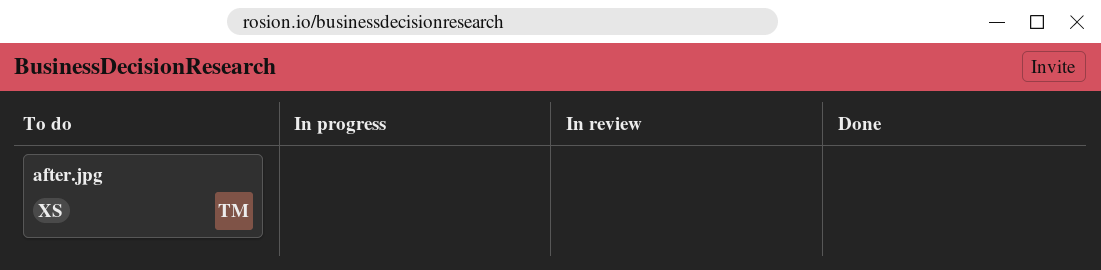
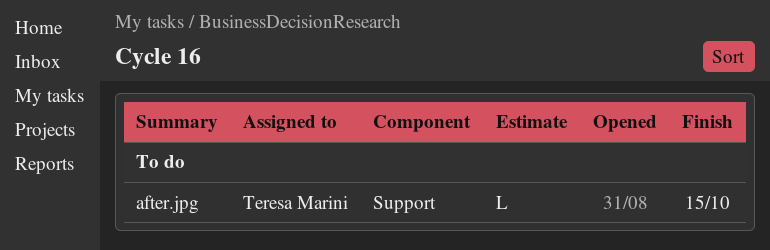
after.jpg, estimate: XS -> L

